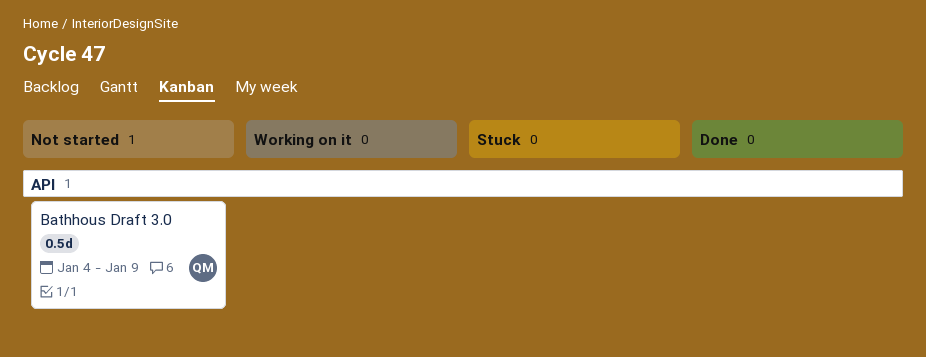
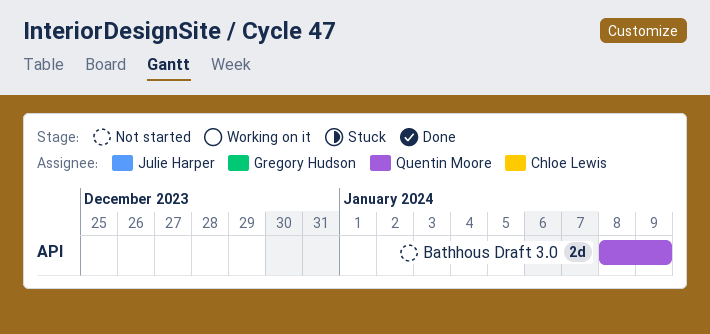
Bathhous Draft 3.0, estimate: 0.5d -> 2d
Bathhous Draft 3.0, start: Jan 4 -> Jan 8

